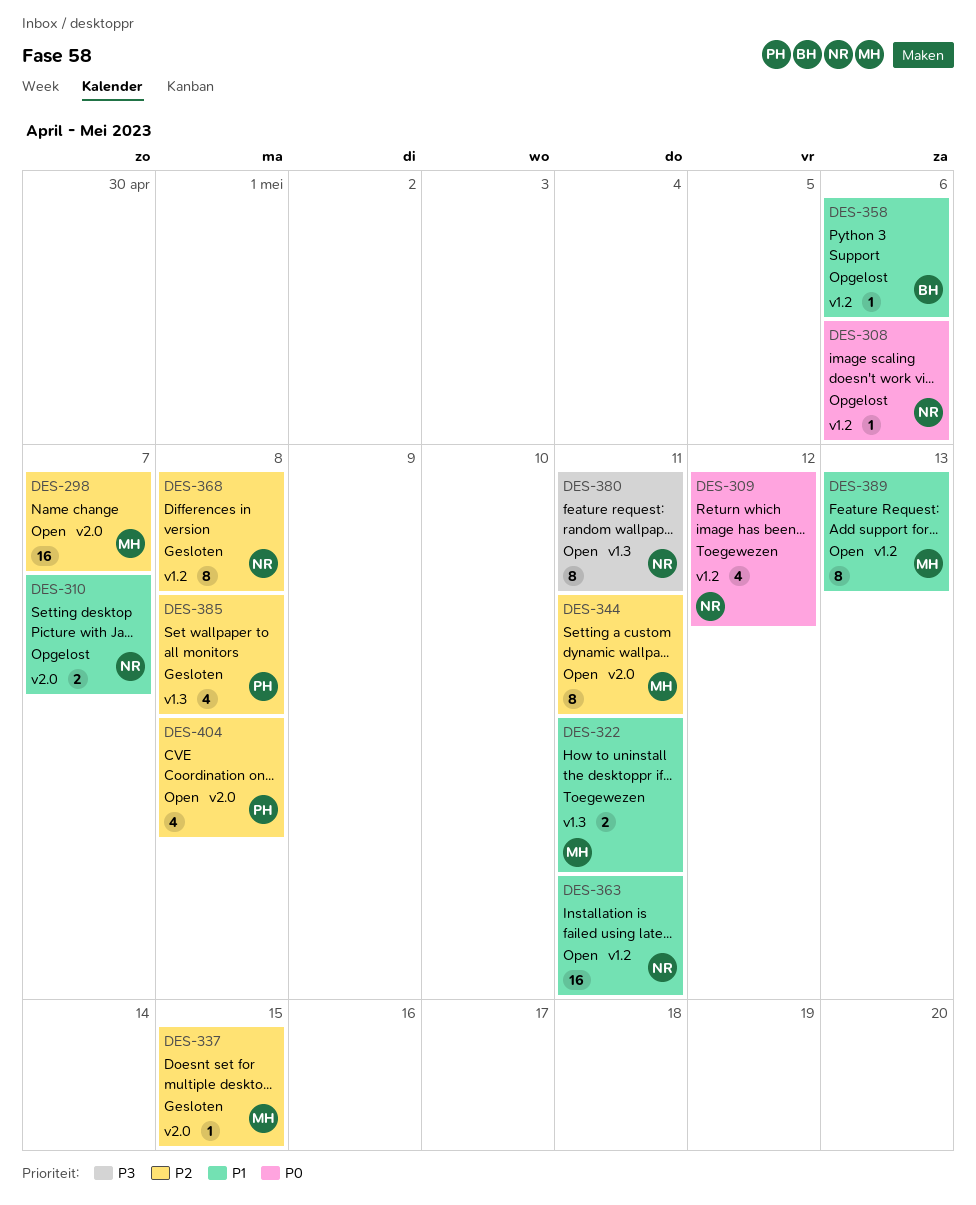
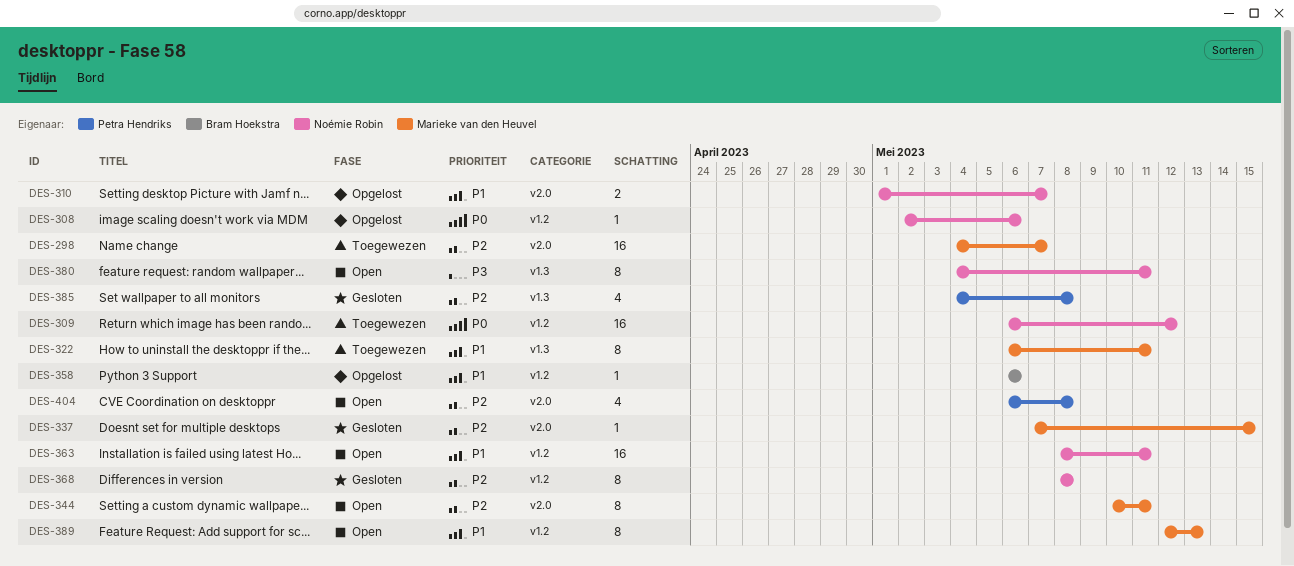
DES-298, status: Open -> Toegewezen
DES-309, estimate: 4 -> 16
DES-322, estimate: 2 -> 8

